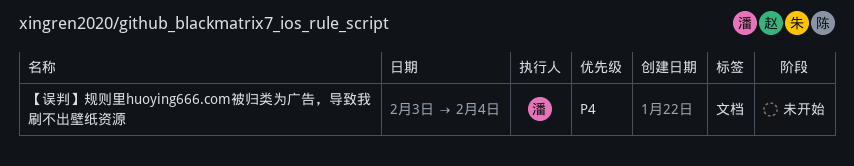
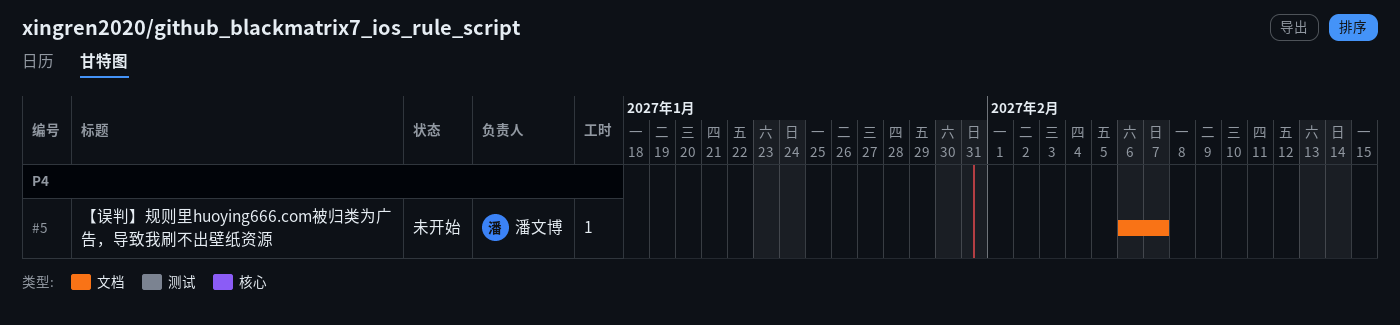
【误判】规则里huoying666.com被归类为广告，导致我刷不出壁纸资源, start: Feb 3 -> Feb 6
【误判】规则里huoying666.com被归类为广告，导致我刷不出壁纸资源, due: Feb 4 -> Feb 7

